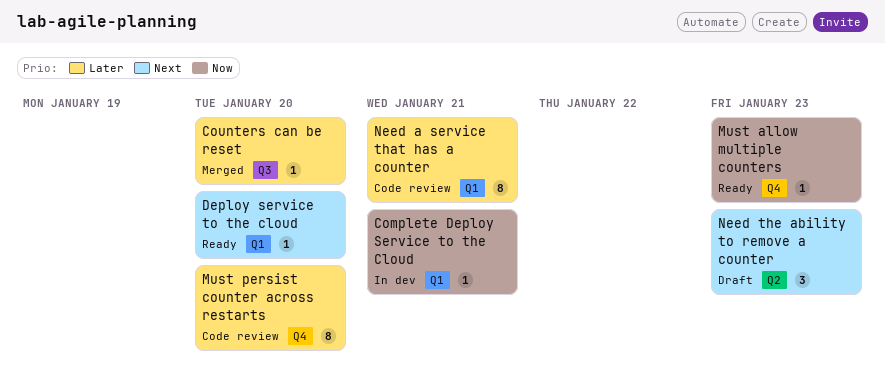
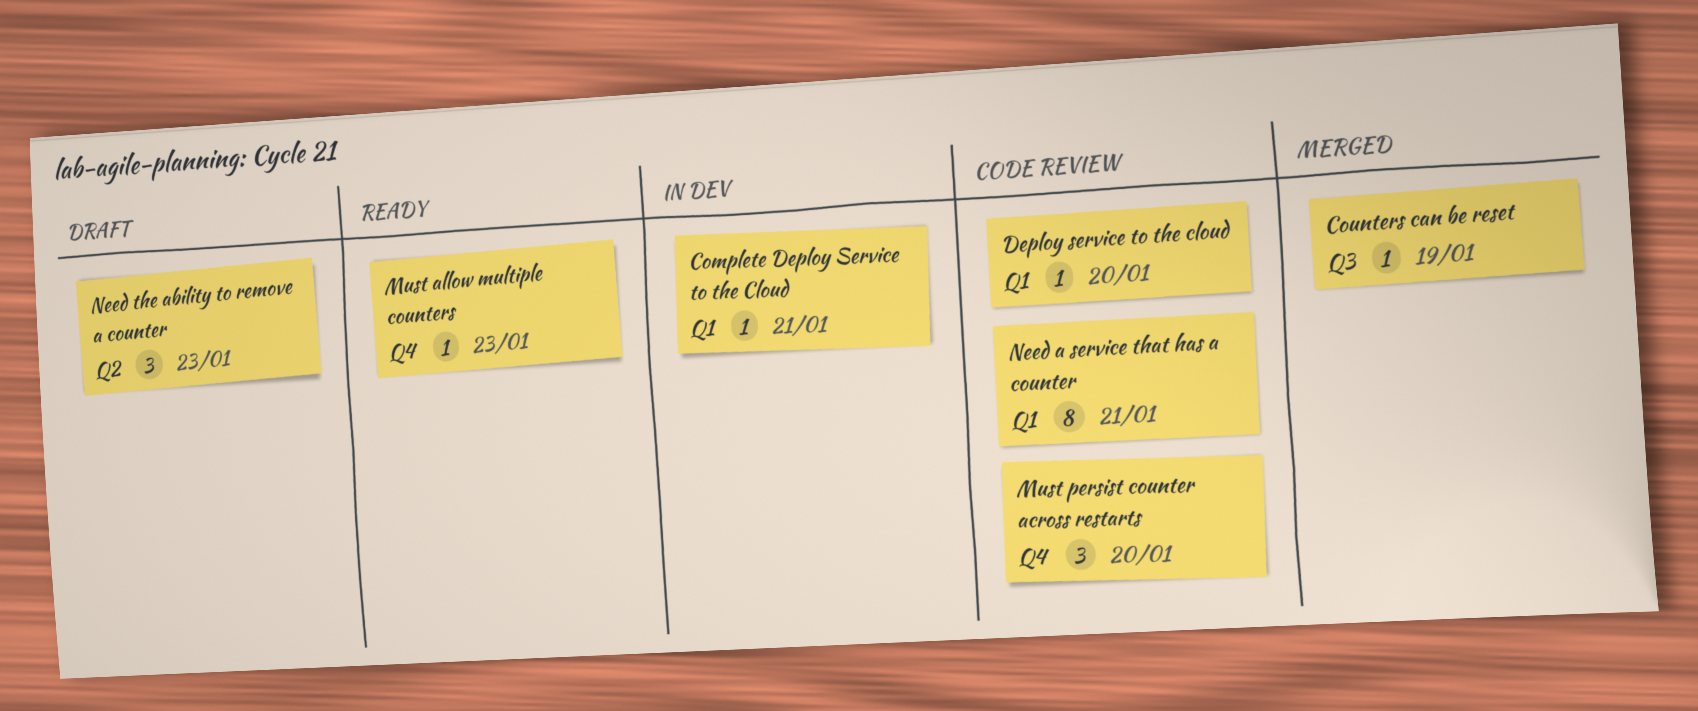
Counters can be reset, due: Jan 20 -> Jan 19
Deploy service to the cloud, status: Ready -> Code review
Must persist counter across restarts, estimate: 8 -> 3

